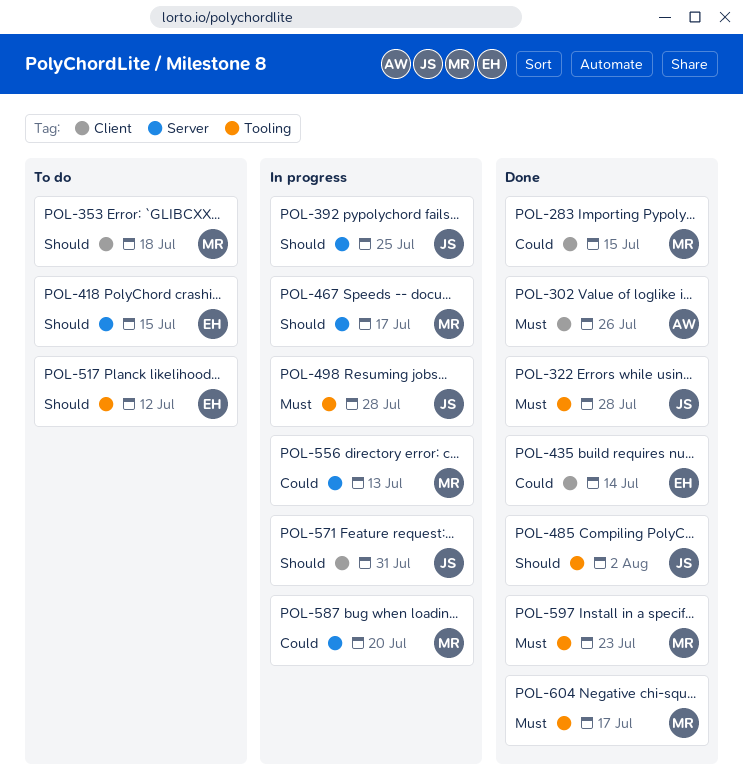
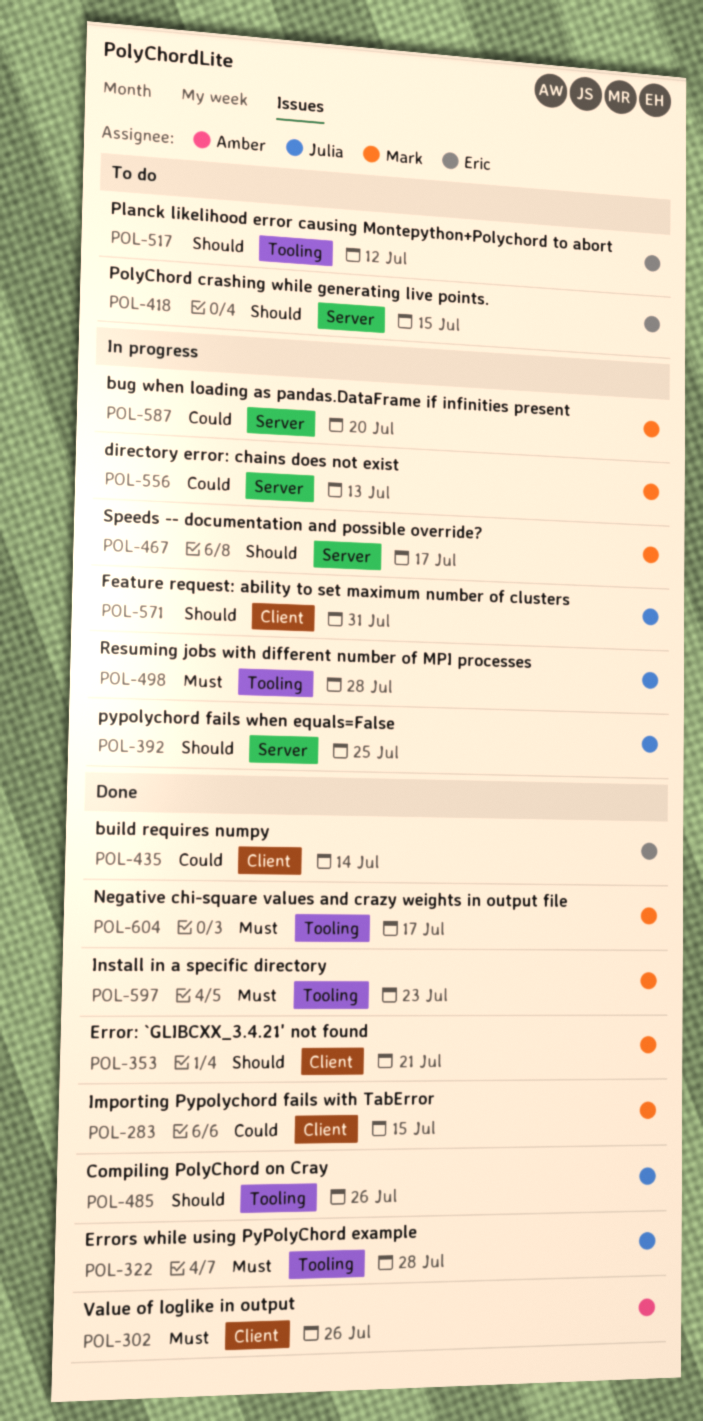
POL-353, status: To do -> Done
POL-353, due: Jul 18 -> Jul 21
POL-485, due: Aug 2 -> Jul 26

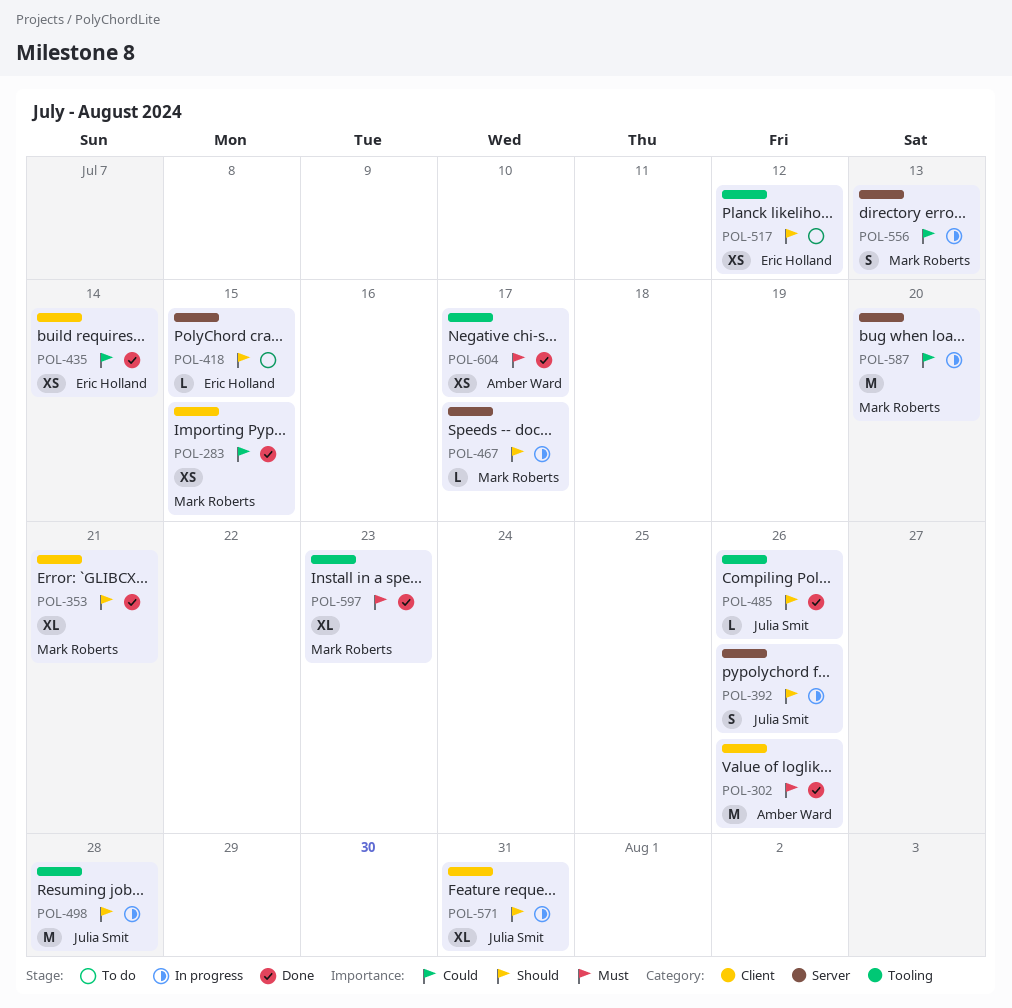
POL-322: present -> none
POL-392, due: Jul 25 -> Jul 26
POL-498, priority: Must -> Should
POL-604, owner: Mark Roberts -> Amber Ward

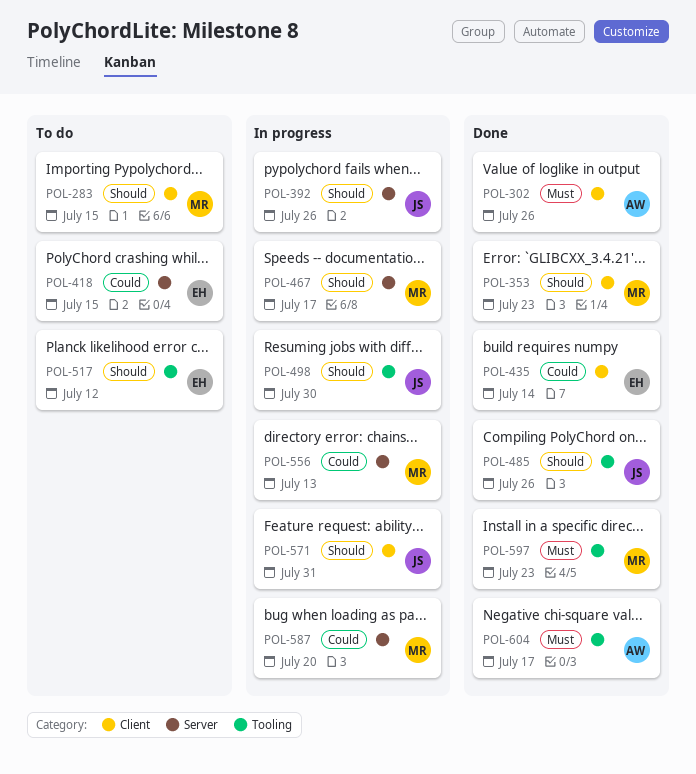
POL-283, status: Done -> To do
POL-283, priority: Could -> Should
POL-353, due: Jul 21 -> Jul 23
POL-418, priority: Should -> Could
POL-498, due: Jul 28 -> Jul 30

